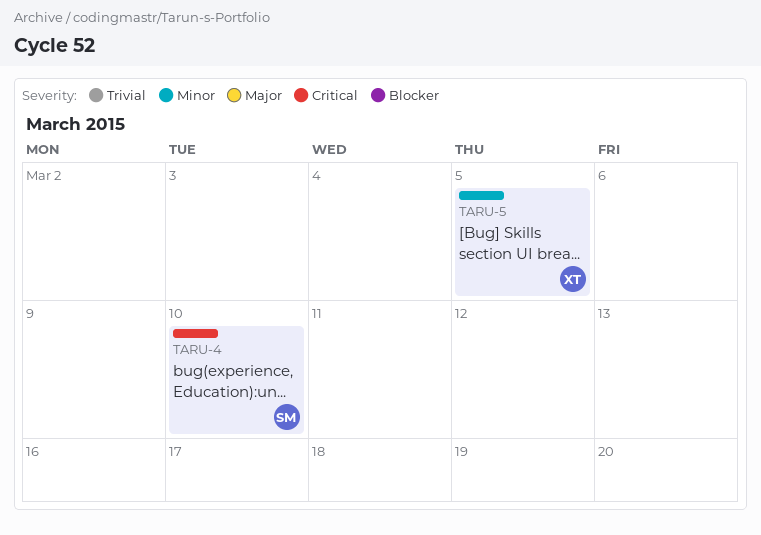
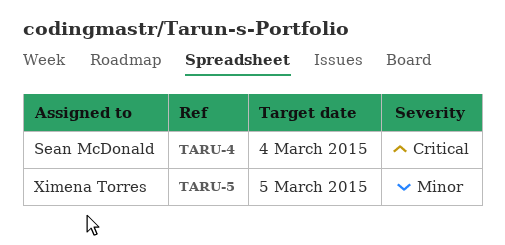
TARU-4, due: Mar 10 -> Mar 4

